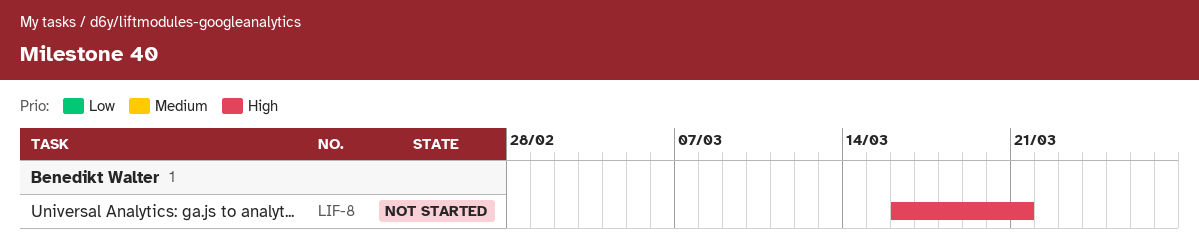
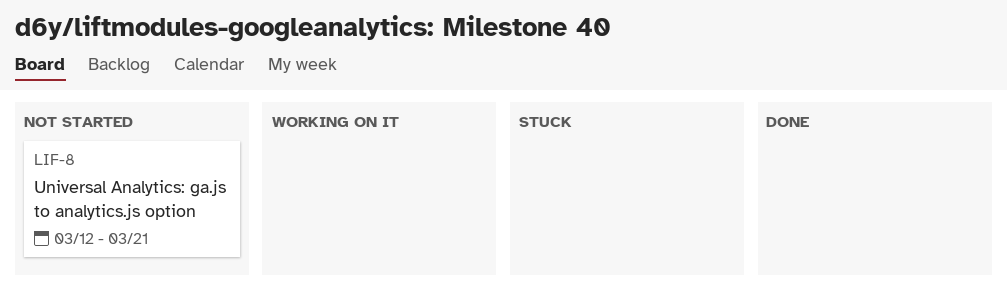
LIF-8, start: Mar 16 -> Mar 12

